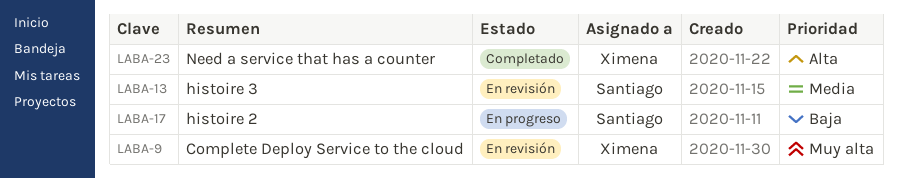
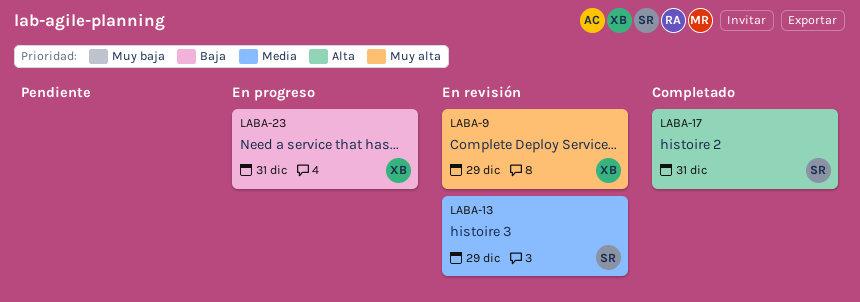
LABA-17, status: En progreso -> Completado
LABA-17, priority: Baja -> Alta
LABA-23, status: Completado -> En progreso
LABA-23, priority: Alta -> Baja

